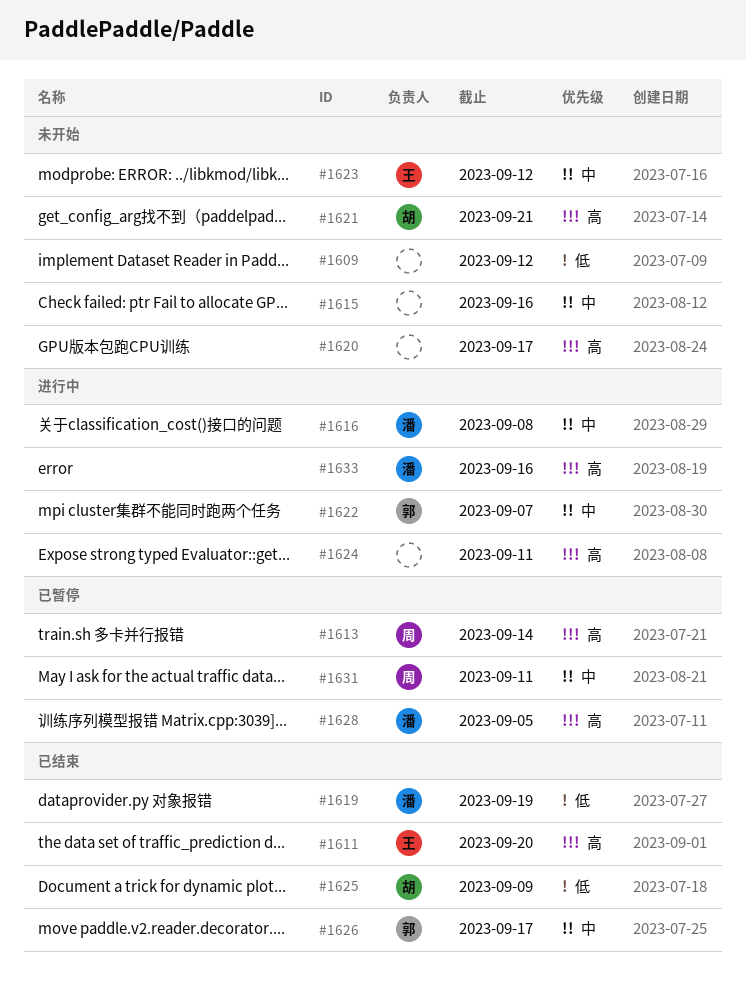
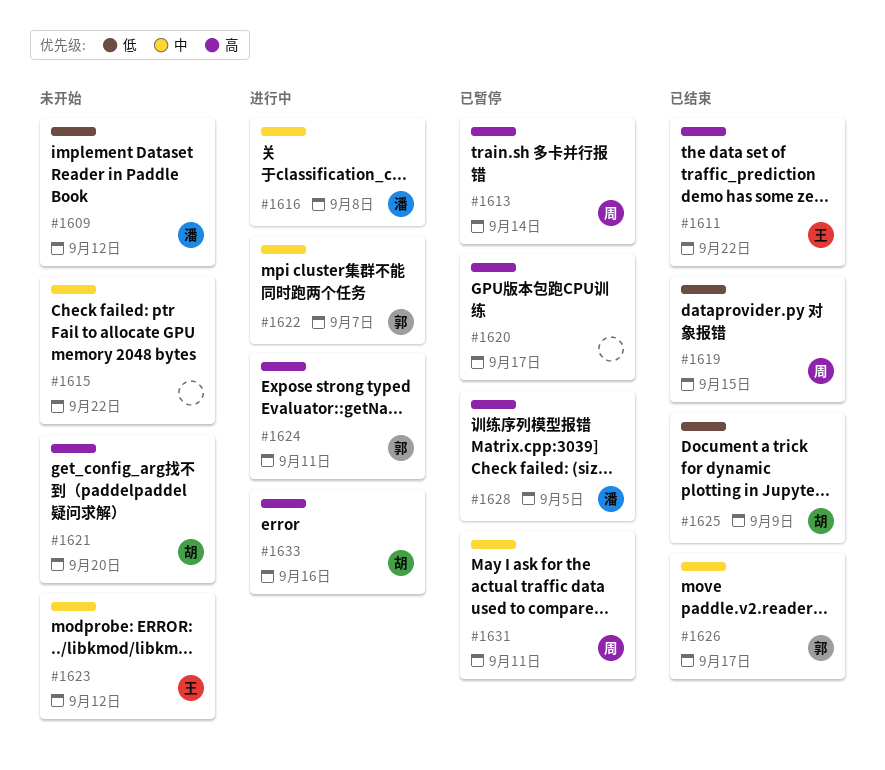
#1609, owner: none -> 潘
#1611, due: Sep 20 -> Sep 22
#1615, due: Sep 16 -> Sep 22
#1619, owner: 潘 -> 周
#1619, due: Sep 19 -> Sep 15
#1620, status: 未开始 -> 已暂停
#1621, due: Sep 21 -> Sep 20
#1624, owner: none -> 郭
#1633, owner: 潘 -> 胡

